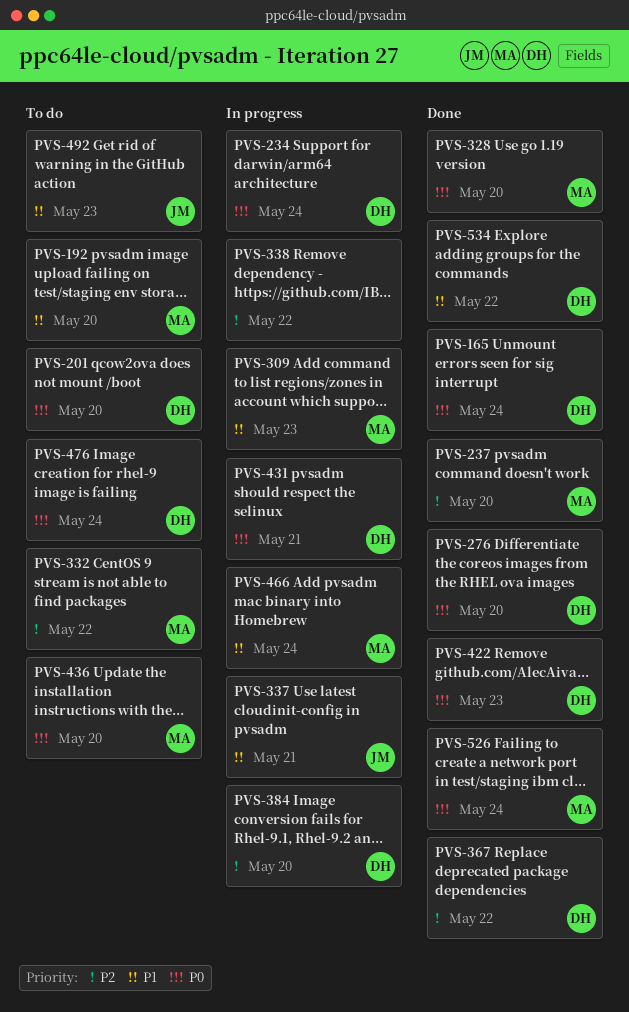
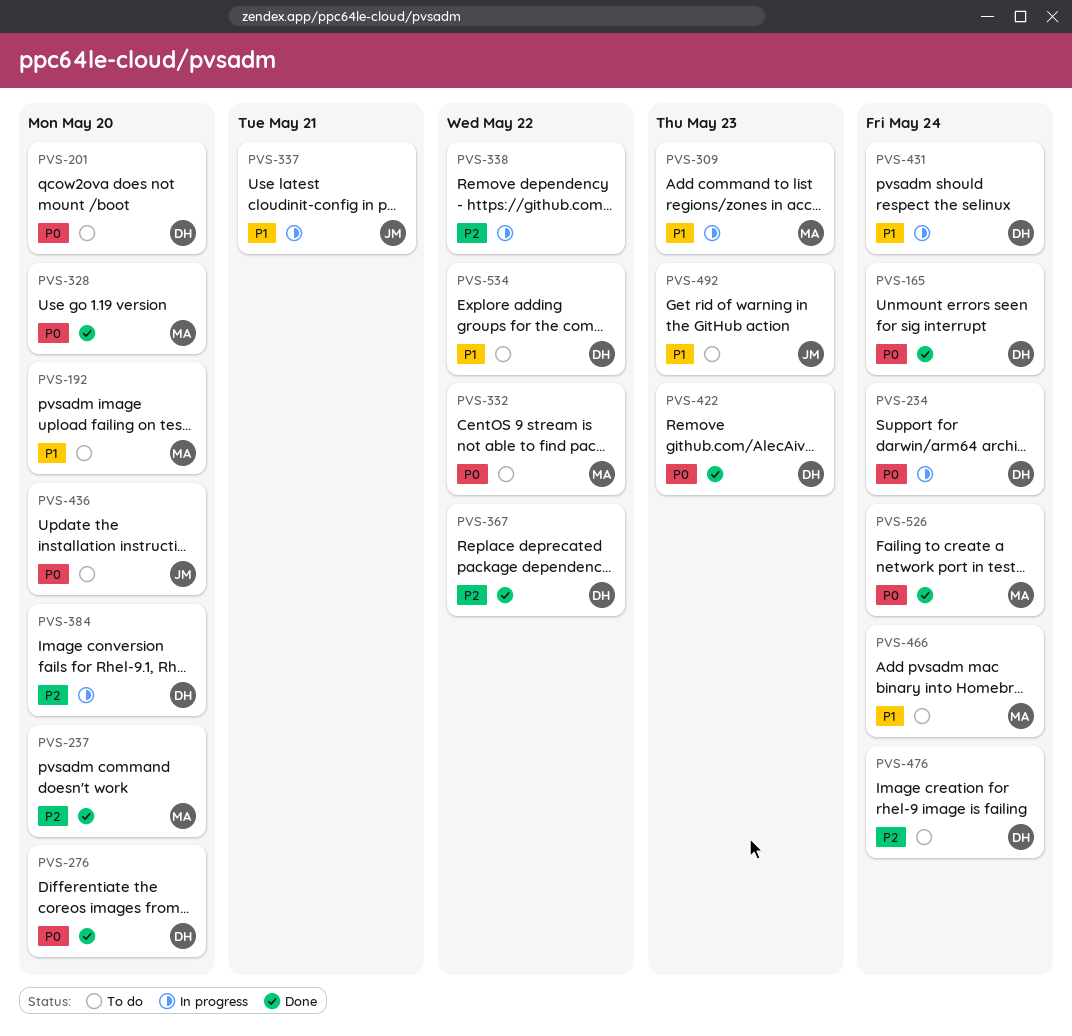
PVS-332, priority: P2 -> P0
PVS-431, priority: P0 -> P1
PVS-431, due: May 21 -> May 24
PVS-436, owner: MA -> JM
PVS-466, status: In progress -> To do
PVS-476, priority: P0 -> P2
PVS-534, status: Done -> To do

